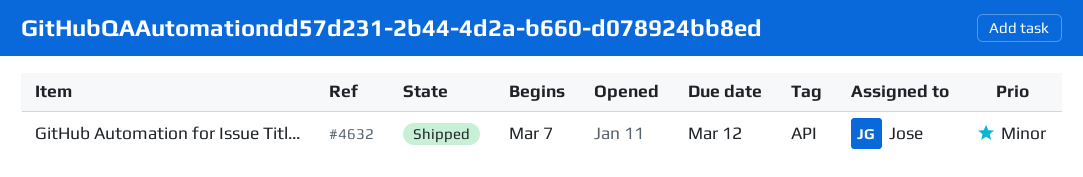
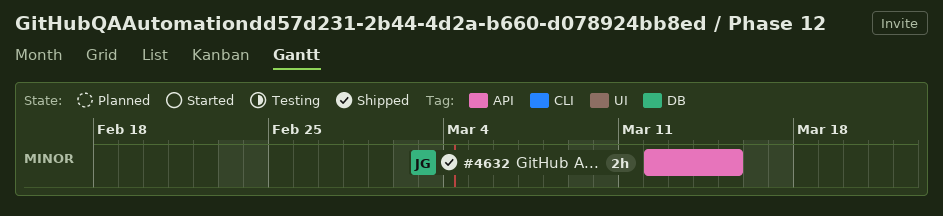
#4632, start: Mar 7 -> Mar 12
#4632, due: Mar 12 -> Mar 15

